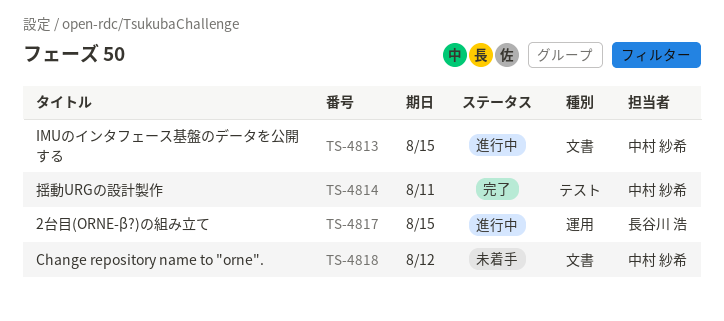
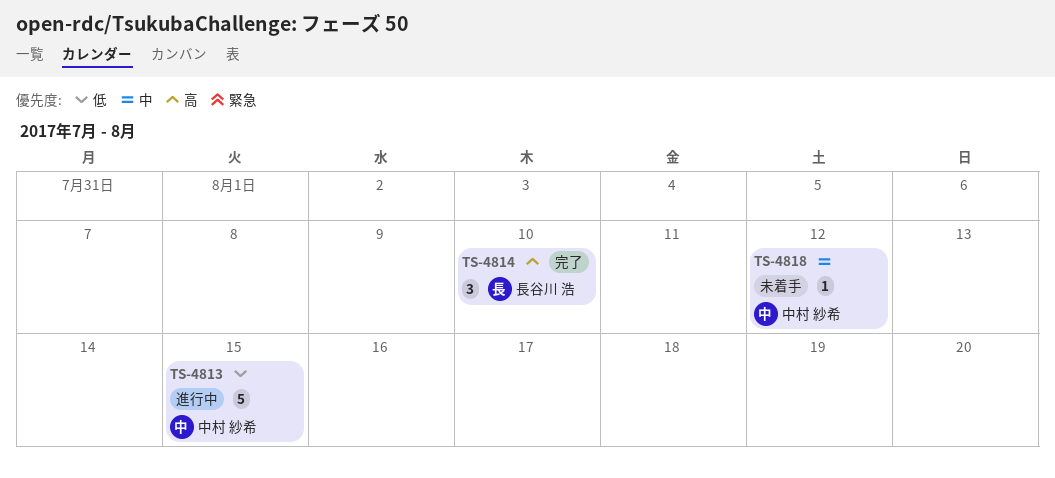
TS-4814, owner: 中村 紗希 -> 長谷川 浩
TS-4814, due: Aug 11 -> Aug 10
TS-4817: present -> none

